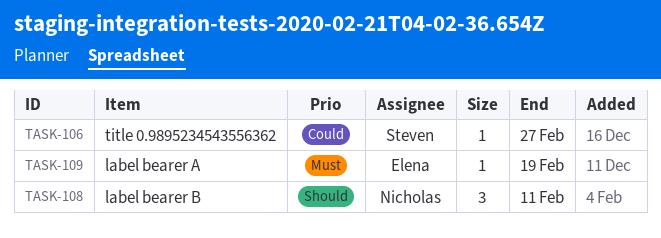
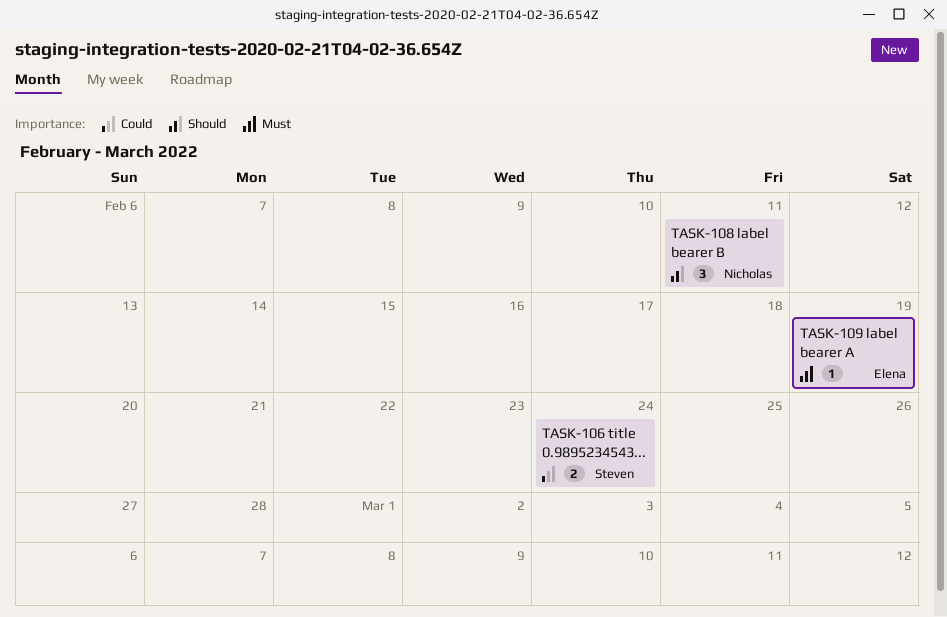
TASK-106, estimate: 1 -> 2
TASK-106, due: Feb 27 -> Feb 24

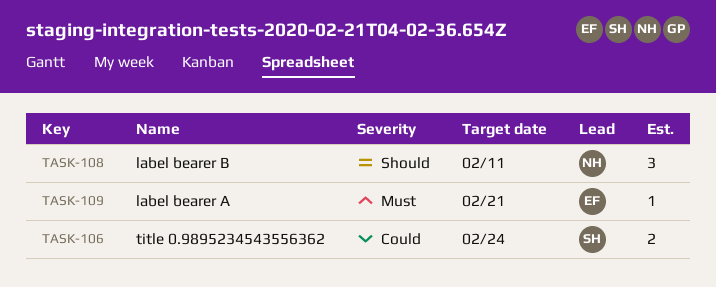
TASK-109, due: Feb 19 -> Feb 21

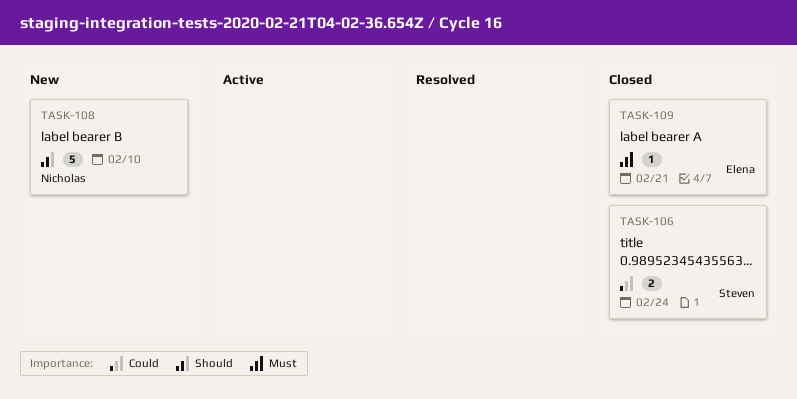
TASK-108, estimate: 3 -> 5
TASK-108, due: Feb 11 -> Feb 10

